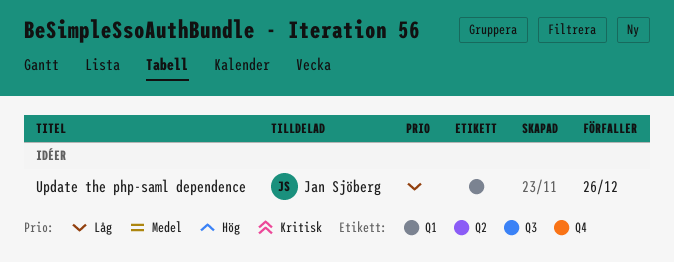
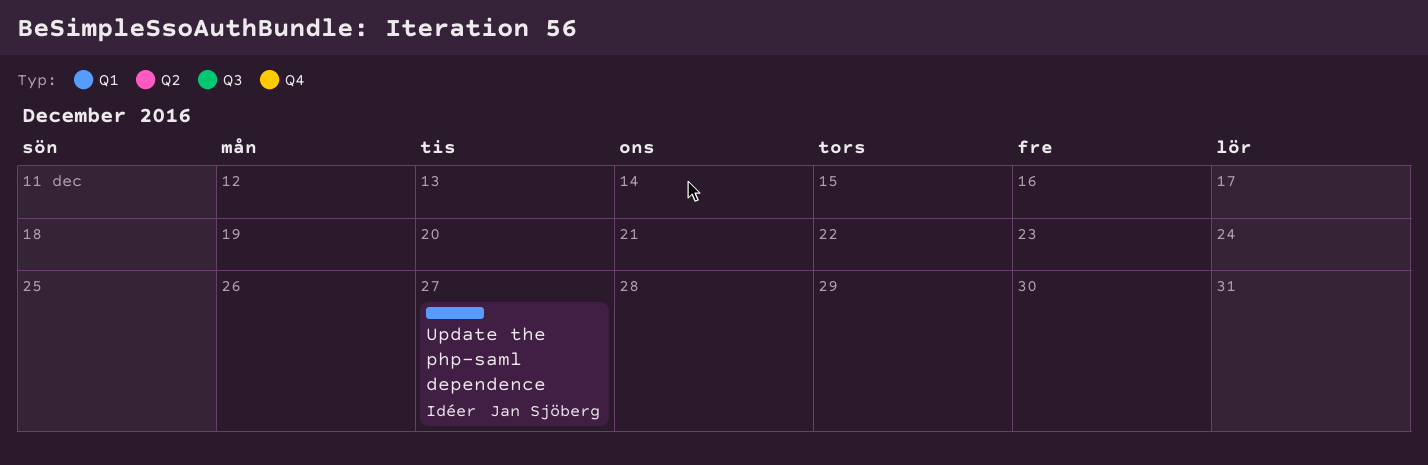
Update the php-saml dependence, due: Dec 26 -> Dec 27

